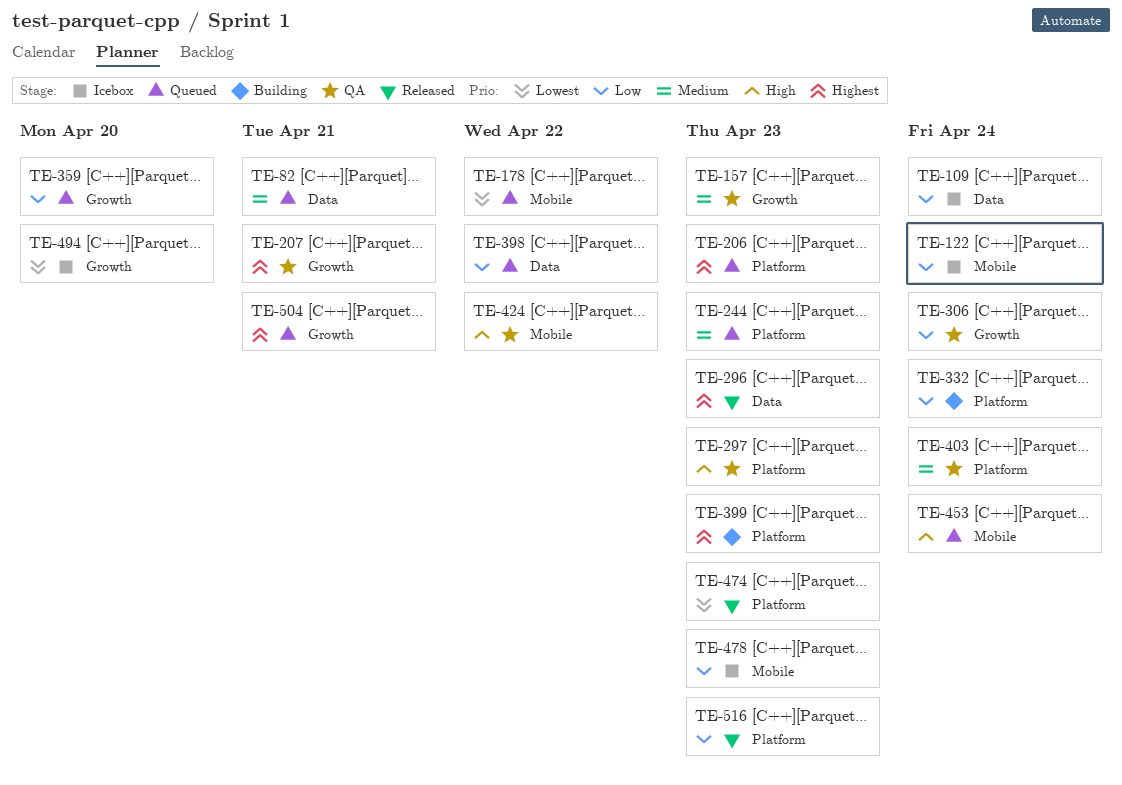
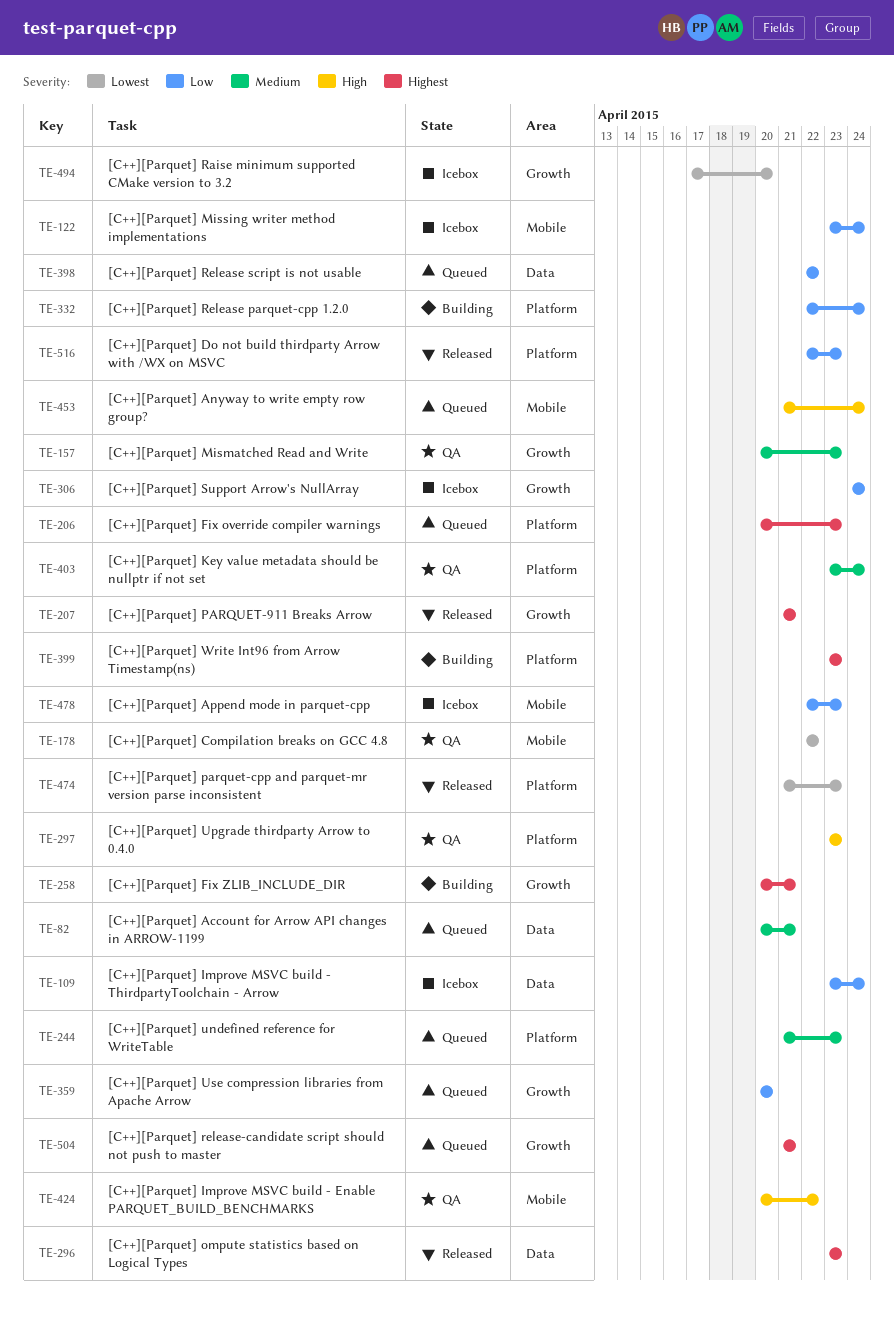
TE-178, status: Queued -> QA
TE-207, status: QA -> Released
TE-258: none -> present
TE-306, status: QA -> Icebox

